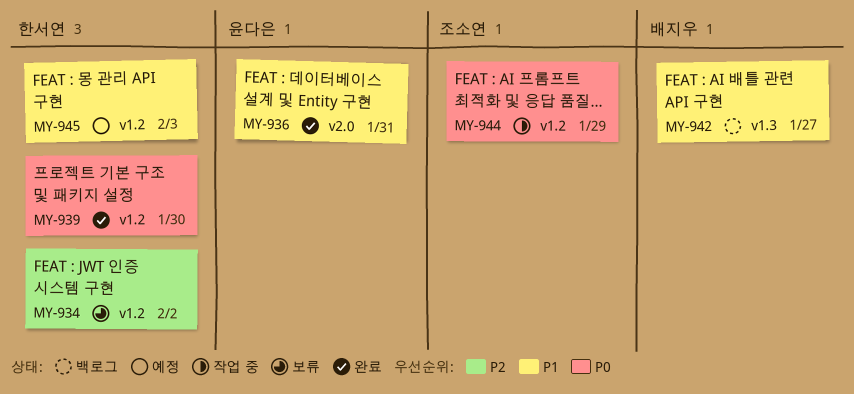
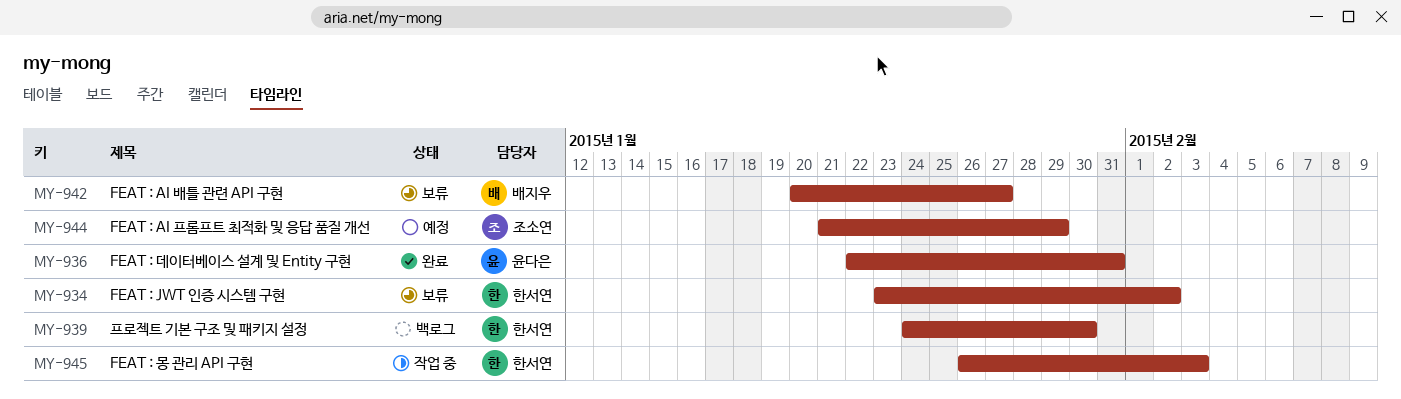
MY-939, status: 완료 -> 백로그
MY-942, status: 백로그 -> 보류
MY-944, status: 작업 중 -> 예정
MY-945, status: 예정 -> 작업 중

